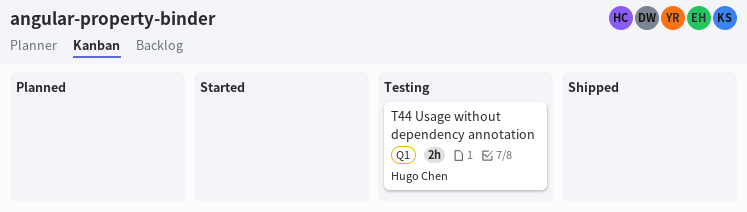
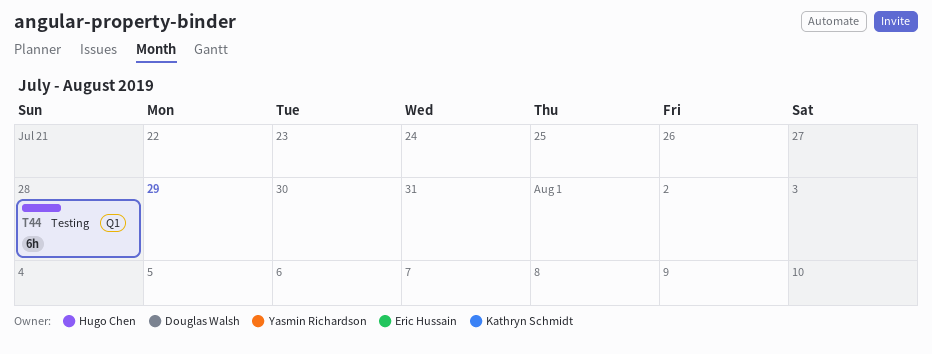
T44, estimate: 2h -> 6h

